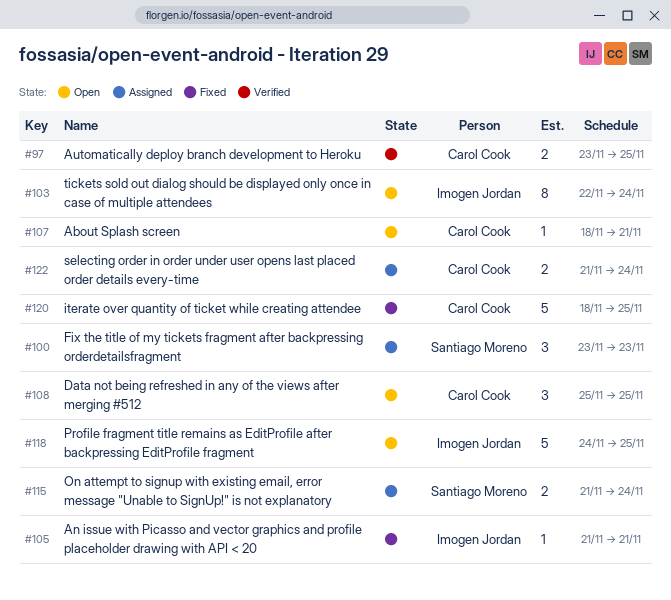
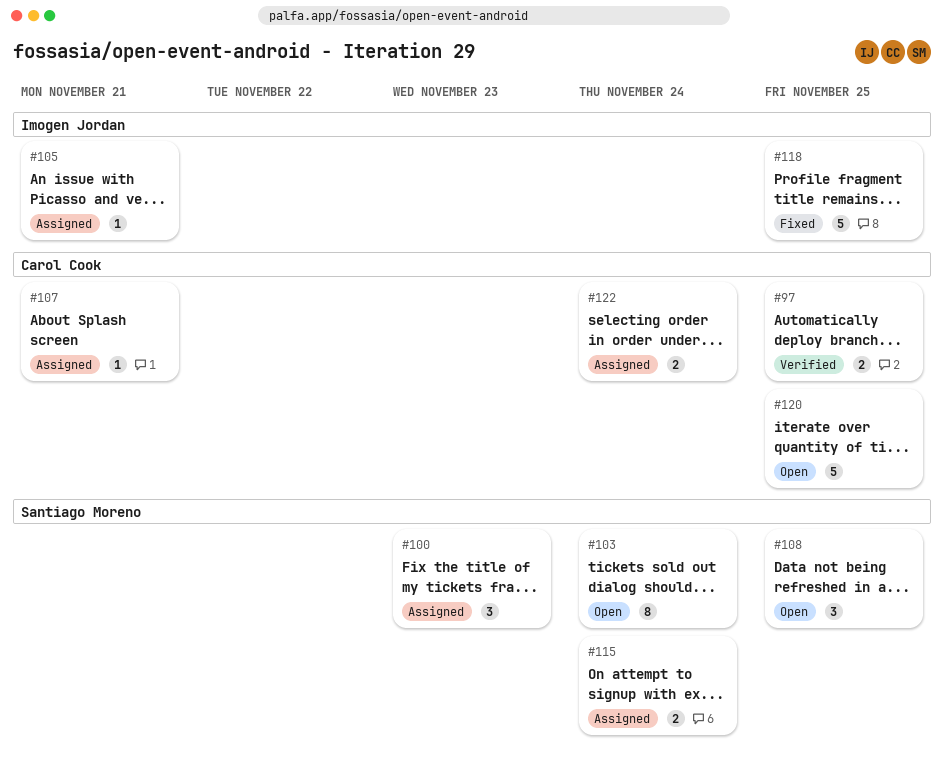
#103, owner: Imogen Jordan -> Santiago Moreno
#105, status: Fixed -> Assigned
#107, status: Open -> Assigned
#108, owner: Carol Cook -> Santiago Moreno
#118, status: Open -> Fixed
#120, status: Fixed -> Open

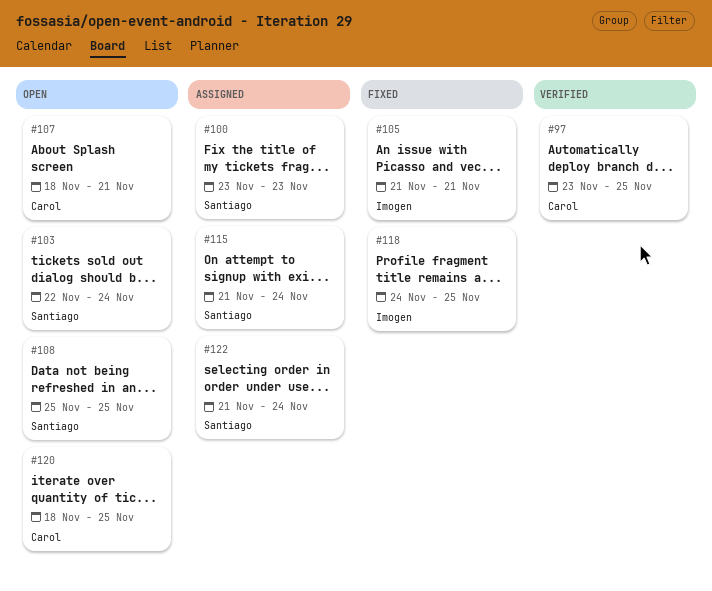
#105, status: Assigned -> Fixed
#107, status: Assigned -> Open
#122, owner: Carol Cook -> Santiago Moreno

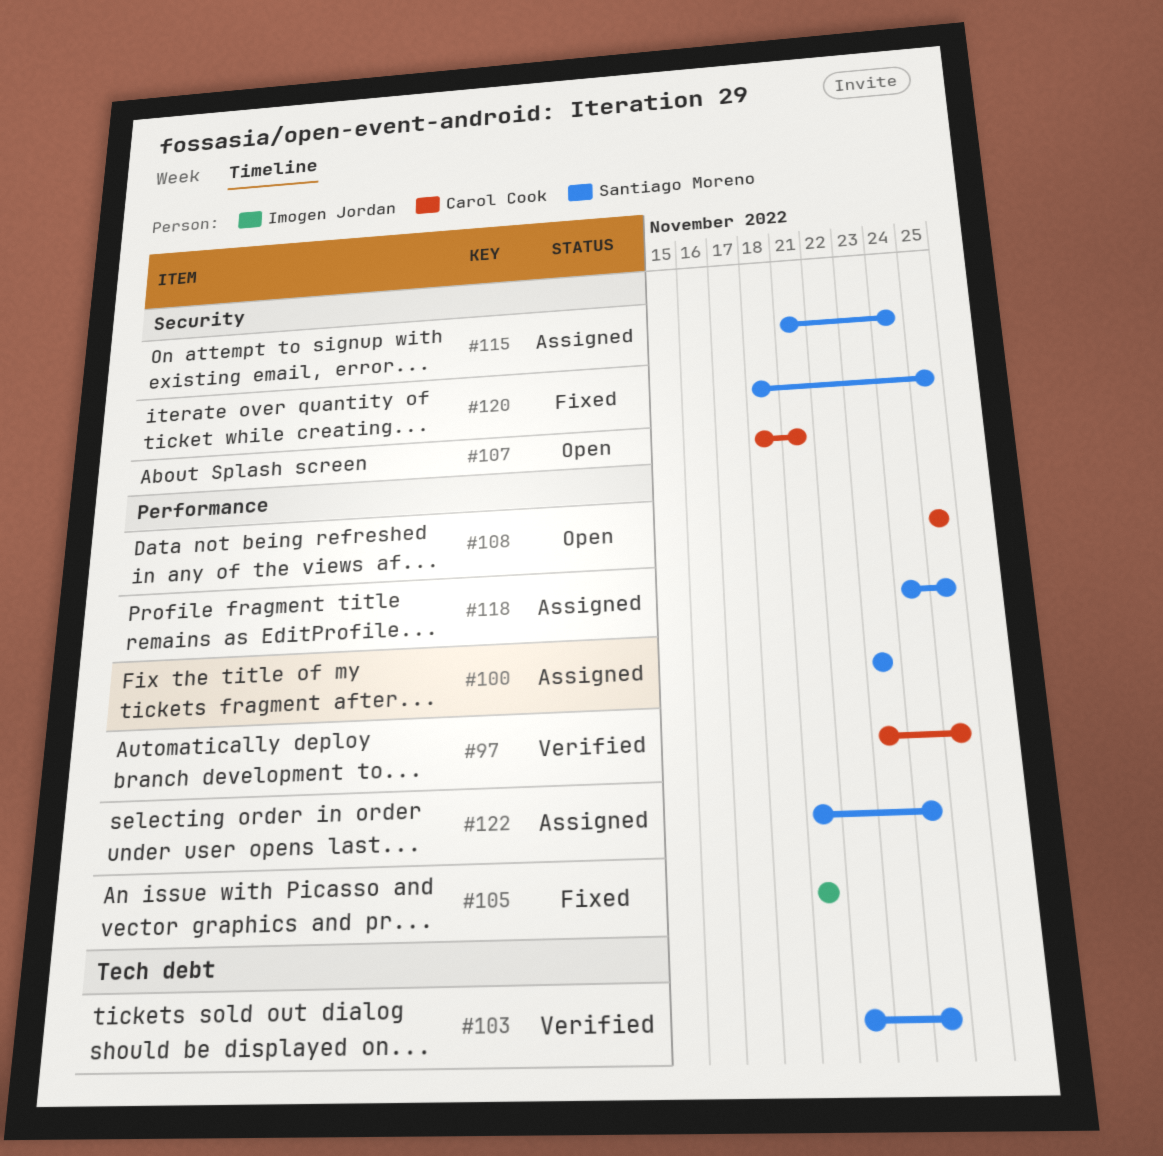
#103, status: Open -> Verified
#108, owner: Santiago Moreno -> Carol Cook
#118, status: Fixed -> Assigned
#118, owner: Imogen Jordan -> Santiago Moreno
#120, status: Open -> Fixed
#120, owner: Carol Cook -> Santiago Moreno

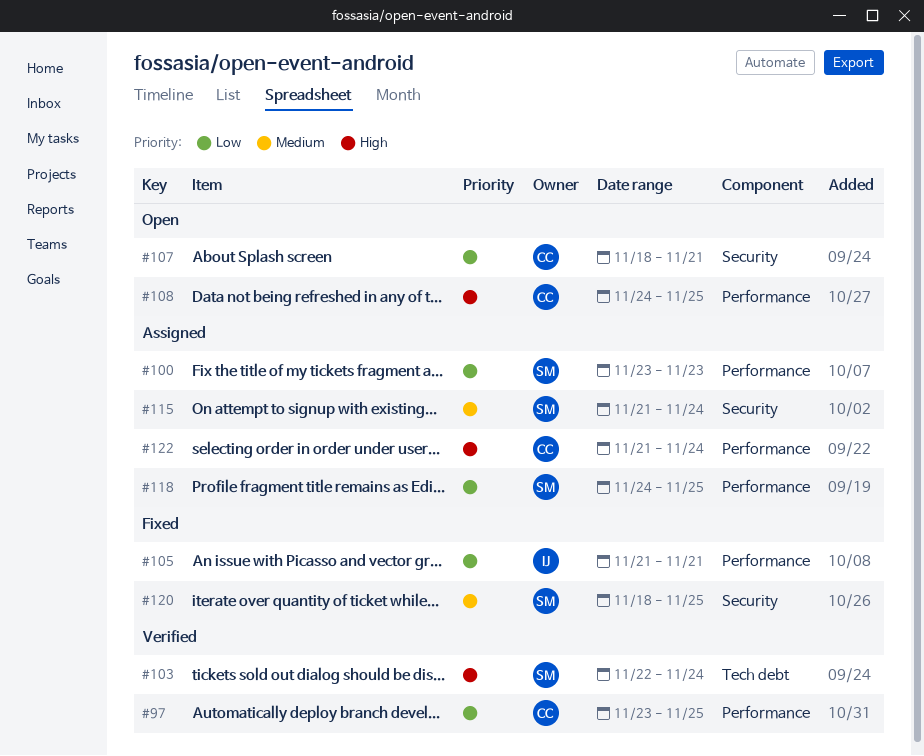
#108, start: Nov 25 -> Nov 24
#122, owner: Santiago Moreno -> Carol Cook

